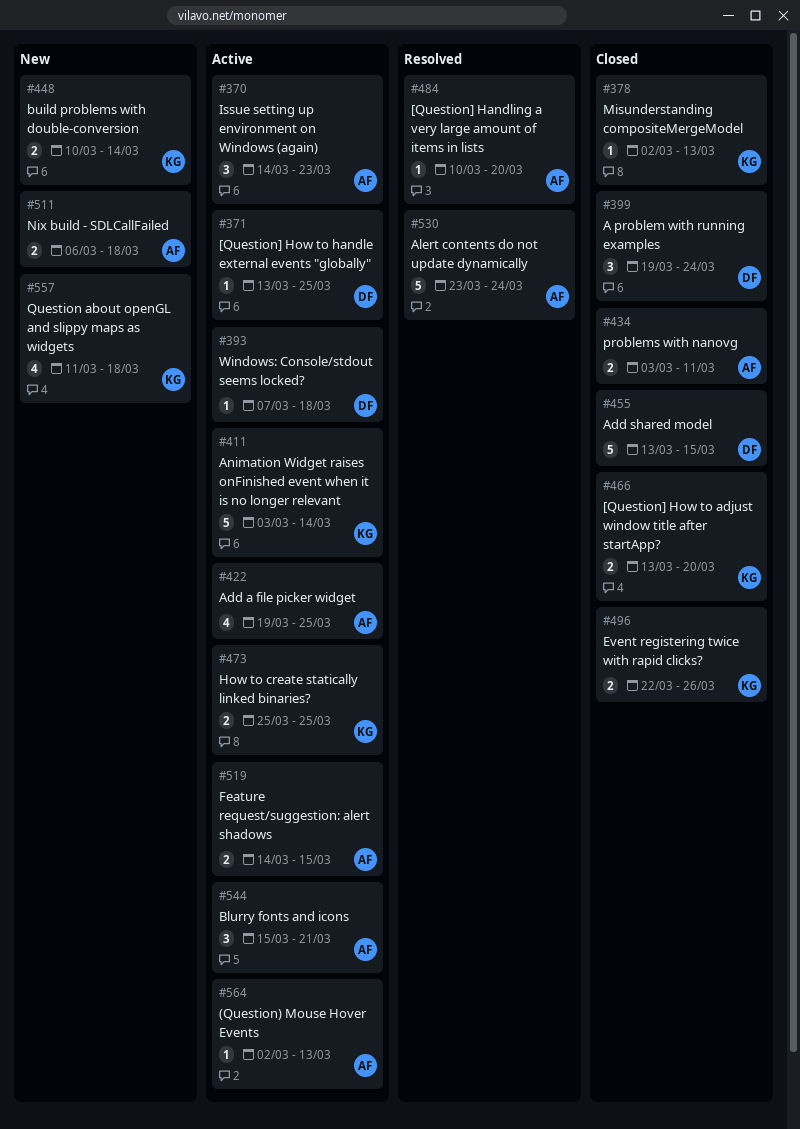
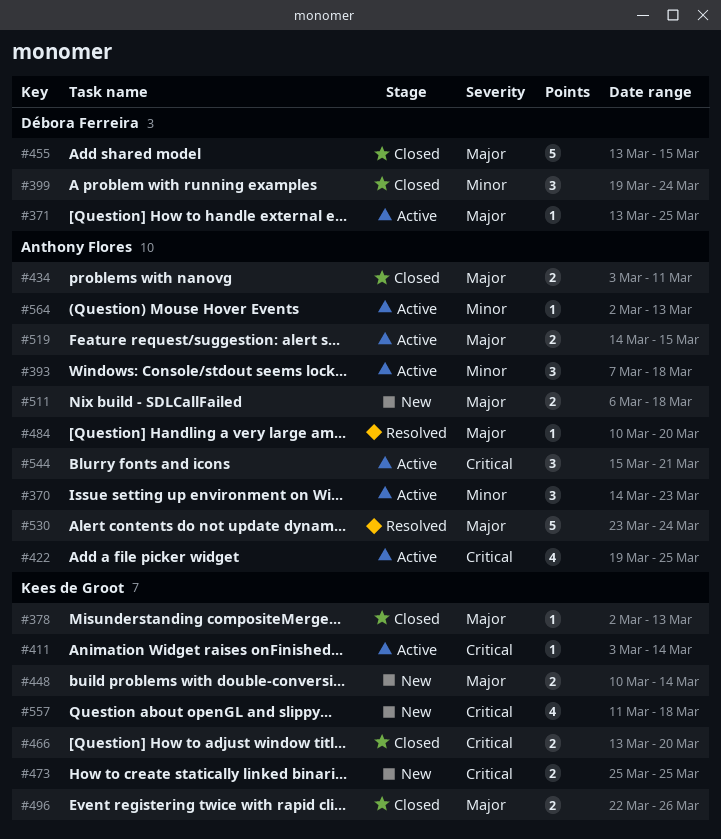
#393, owner: Débora Ferreira -> Anthony Flores
#393, estimate: 1 -> 3
#411, estimate: 5 -> 1
#473, status: Active -> New

